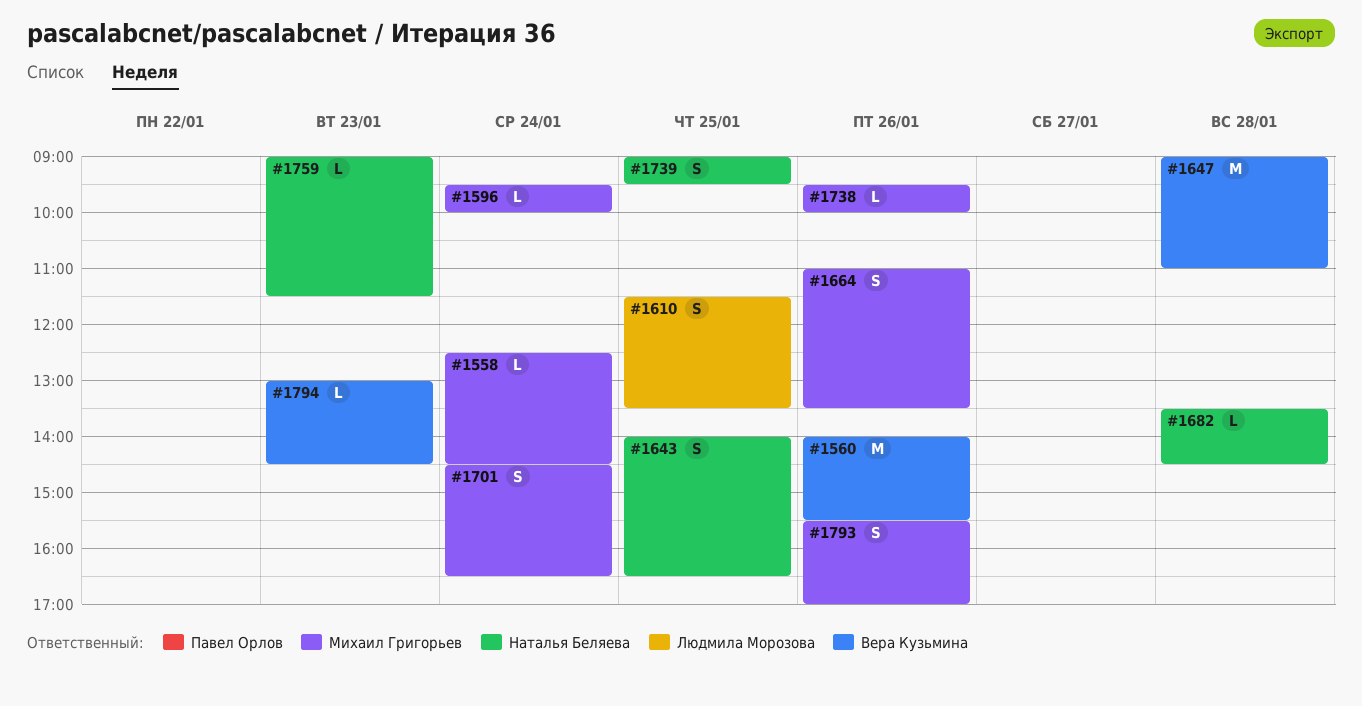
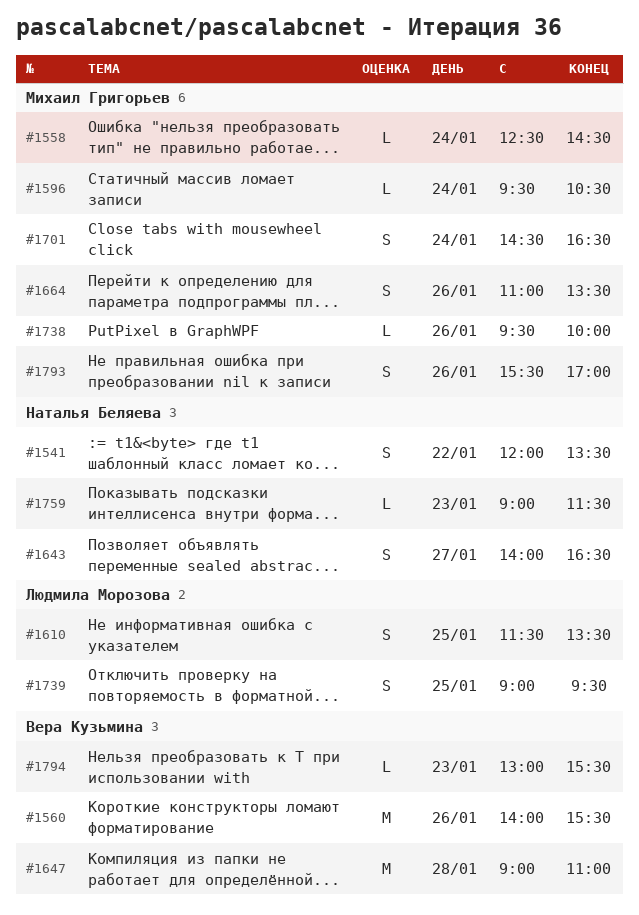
#1541: none -> present
#1596, ends: 10:00 -> 10:30
#1643, day: Jan 25 -> Jan 27
#1682: present -> none
#1739, owner: Наталья Беляева -> Людмила Морозова
#1794, ends: 14:30 -> 15:30

